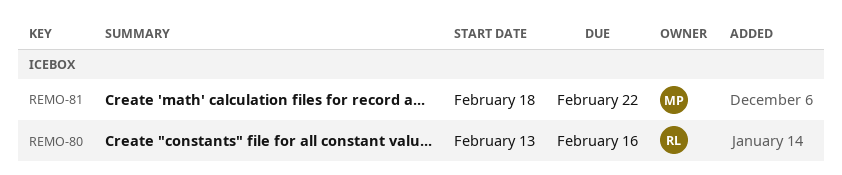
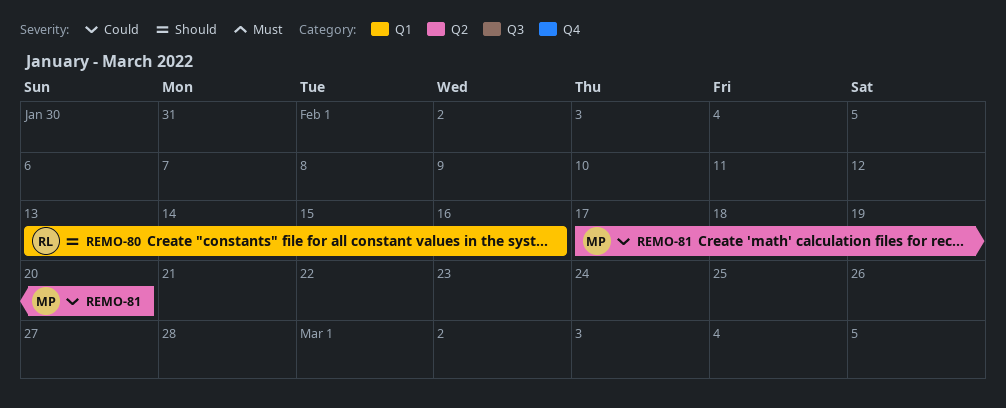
REMO-81, start: Feb 18 -> Feb 17
REMO-81, due: Feb 22 -> Feb 20

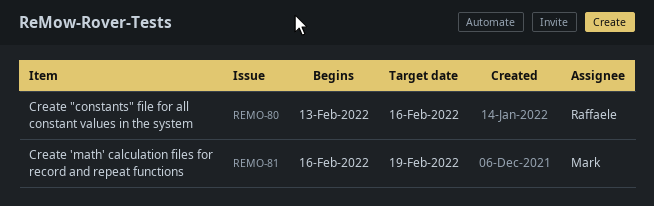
REMO-81, start: Feb 17 -> Feb 16
REMO-81, due: Feb 20 -> Feb 19

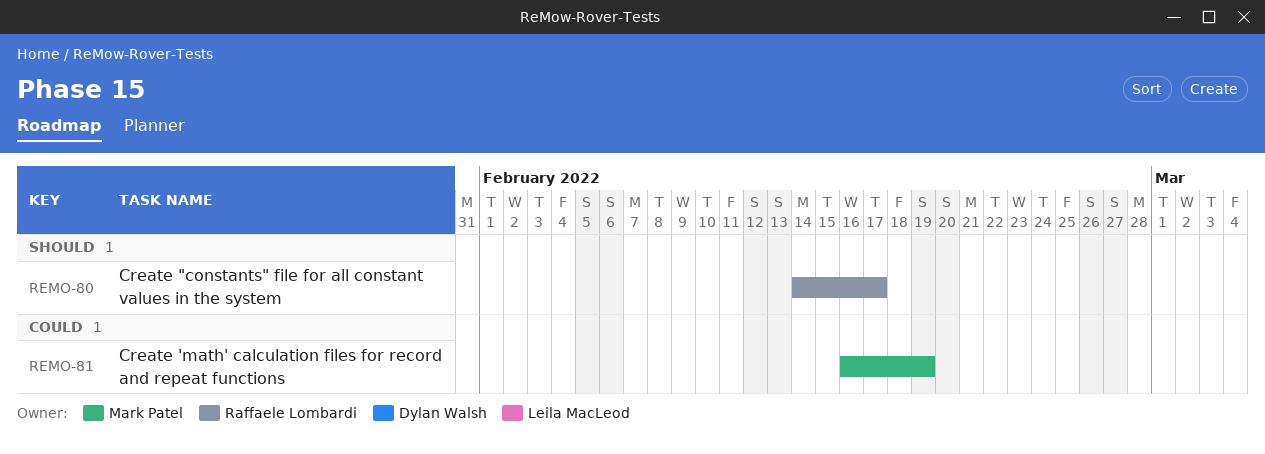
REMO-80, start: Feb 13 -> Feb 14
REMO-80, due: Feb 16 -> Feb 17

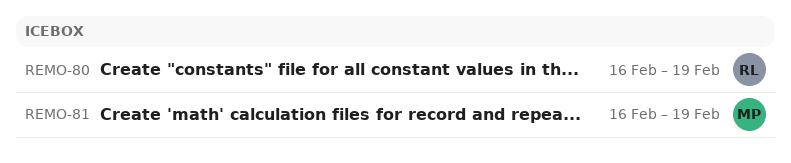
REMO-80, start: Feb 14 -> Feb 16
REMO-80, due: Feb 17 -> Feb 19

